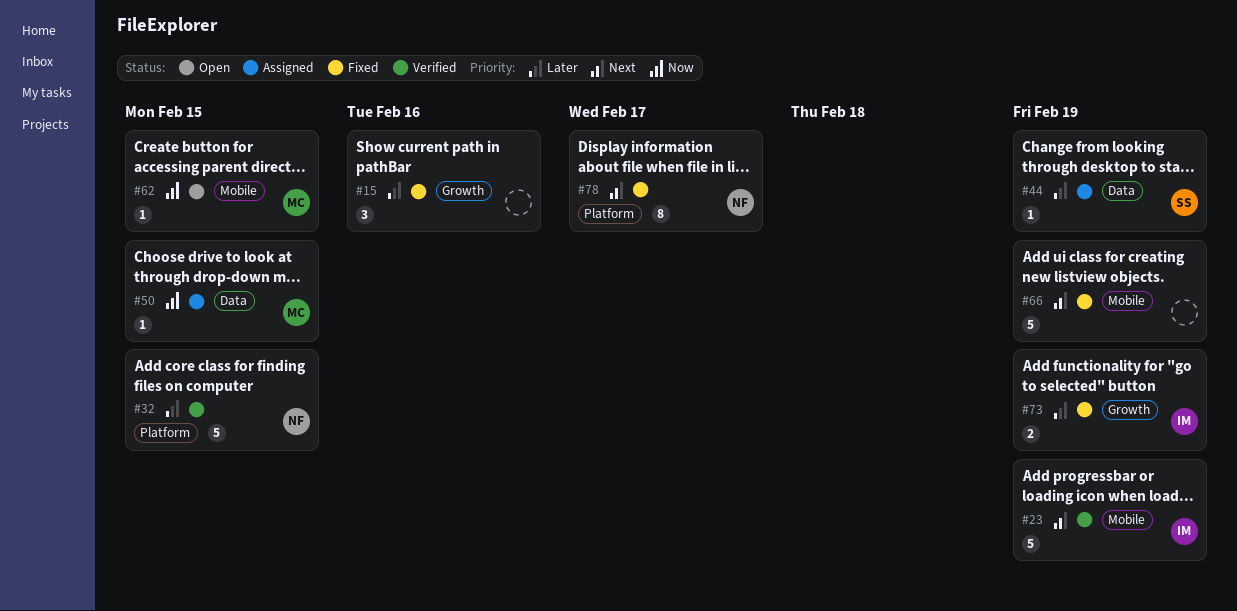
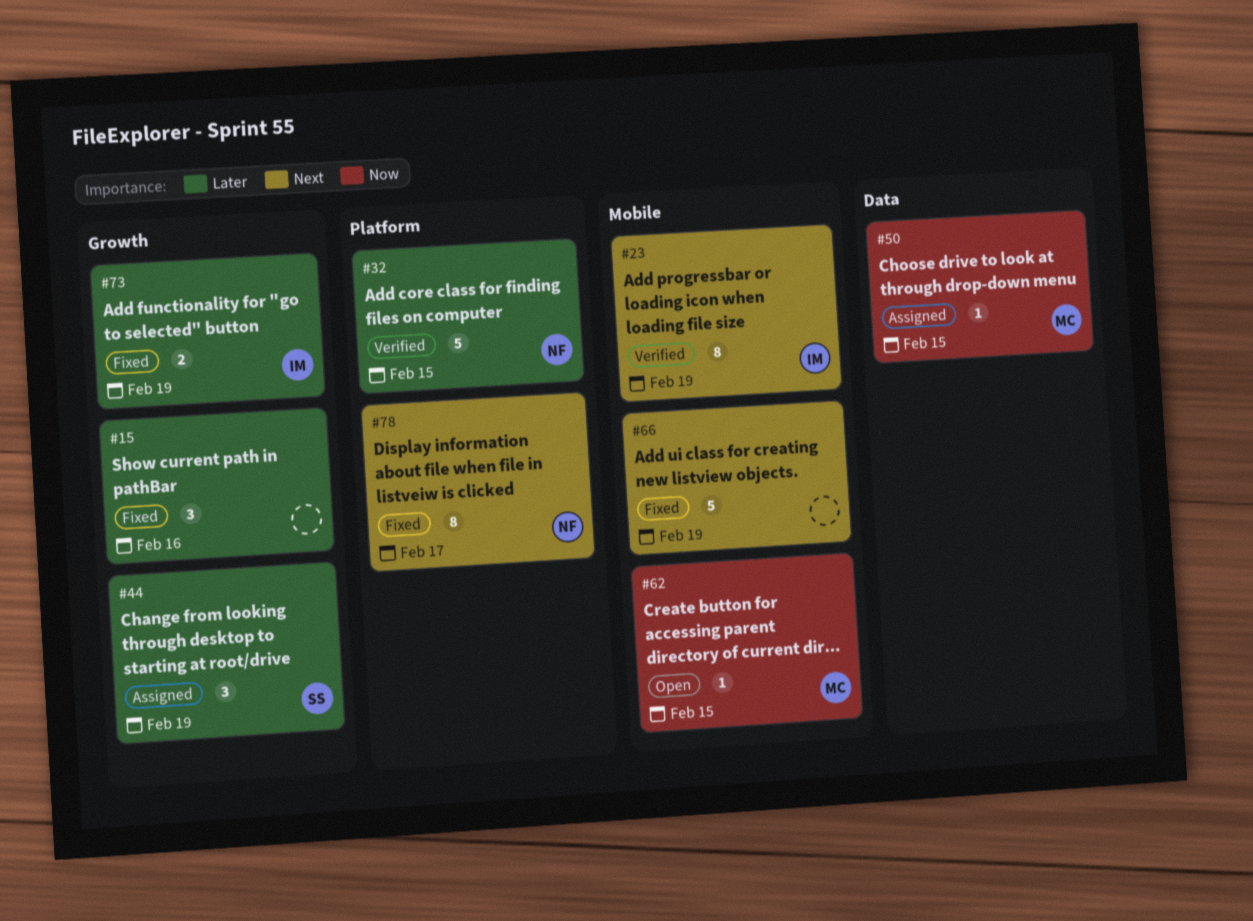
#23, estimate: 5 -> 8
#44, label: Data -> Growth
#44, estimate: 1 -> 3

